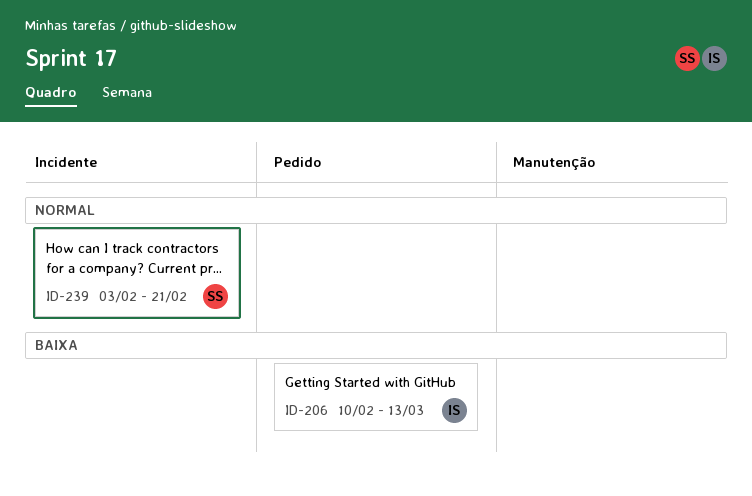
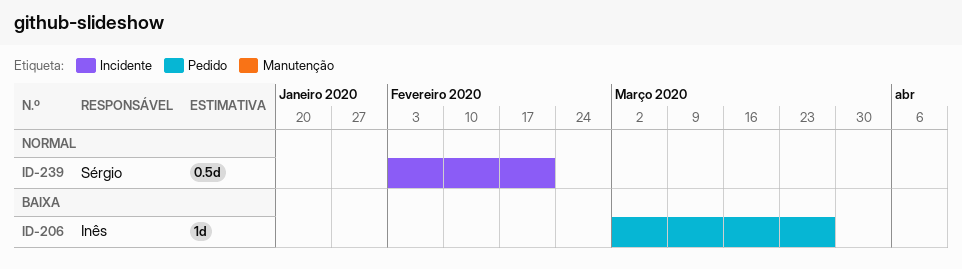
ID-206, start: Feb 10 -> Mar 2
ID-206, due: Mar 13 -> Mar 27

